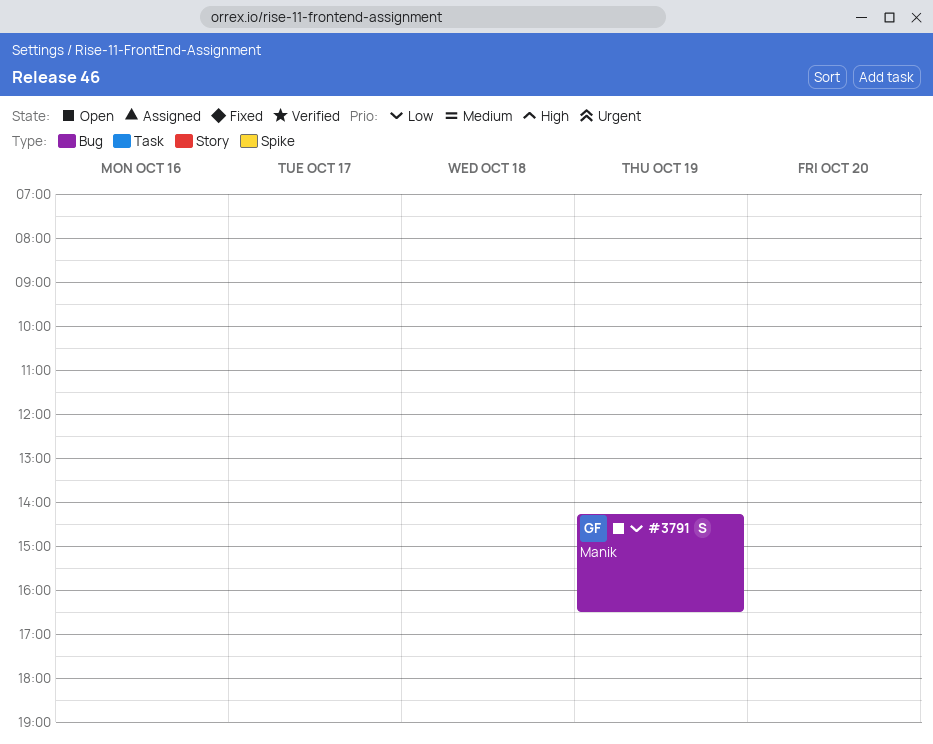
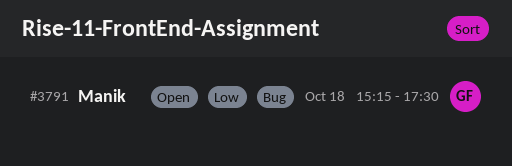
#3791, day: Oct 19 -> Oct 18
#3791, begins: 14:15 -> 15:15
#3791, ends: 16:30 -> 17:30

